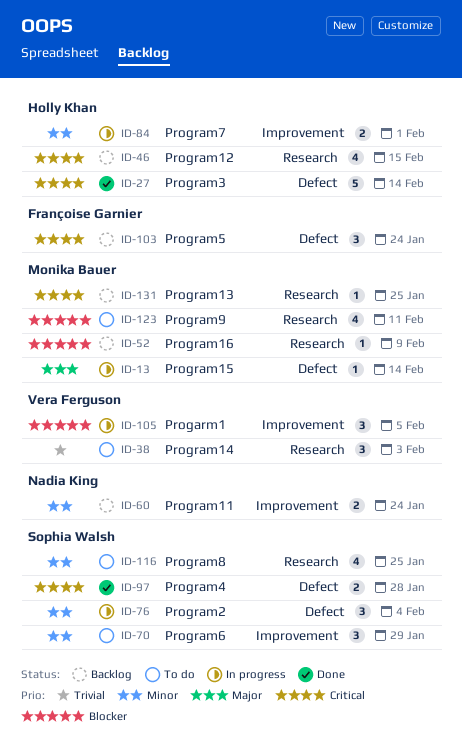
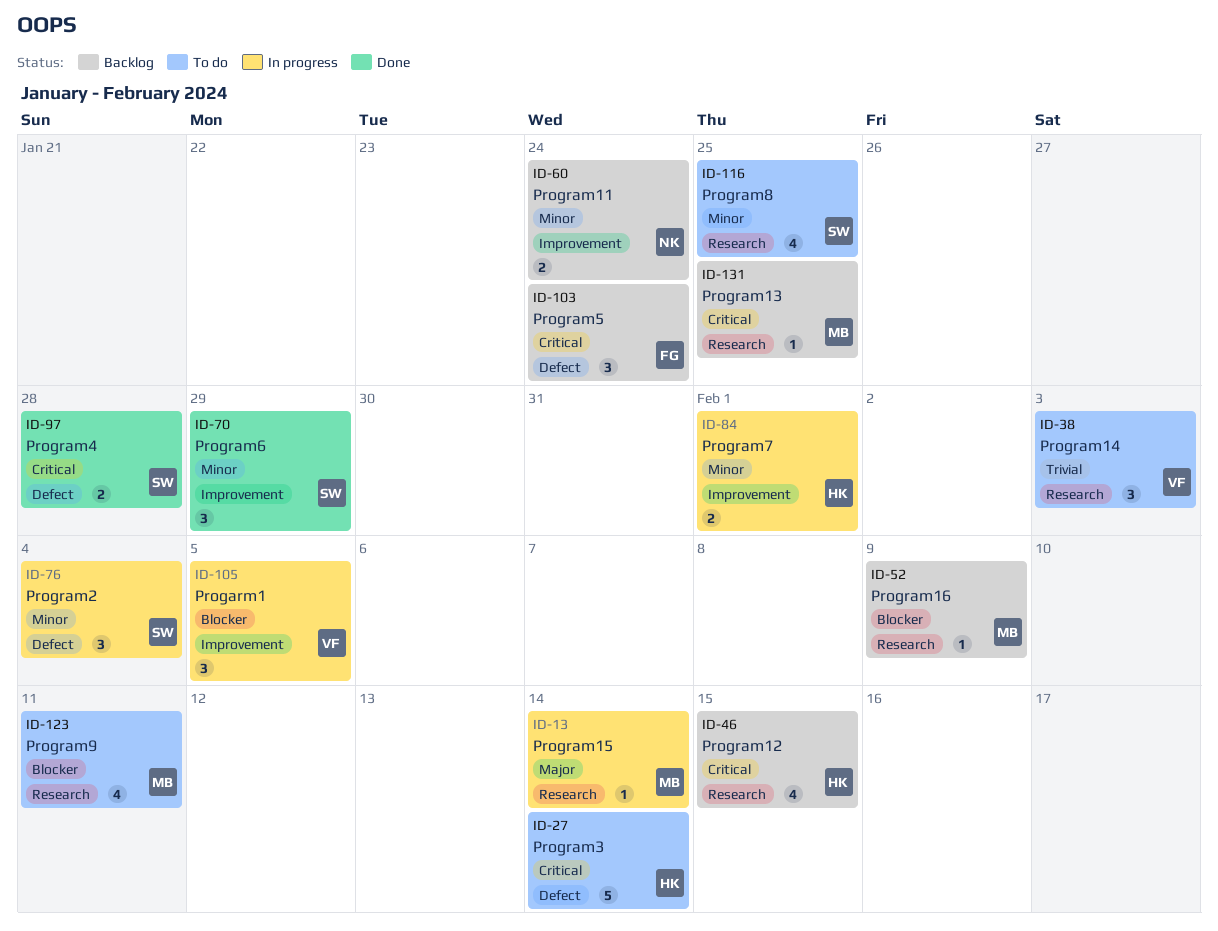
ID-13, label: Defect -> Research
ID-27, status: Done -> To do
ID-70, status: To do -> Done

